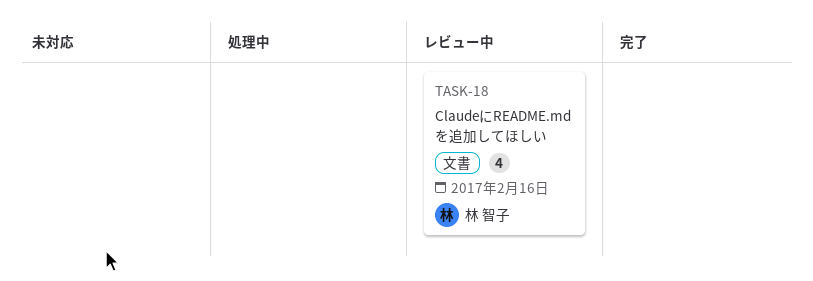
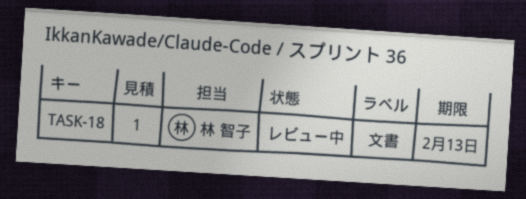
TASK-18, estimate: 4 -> 1
TASK-18, due: Feb 16 -> Feb 13

